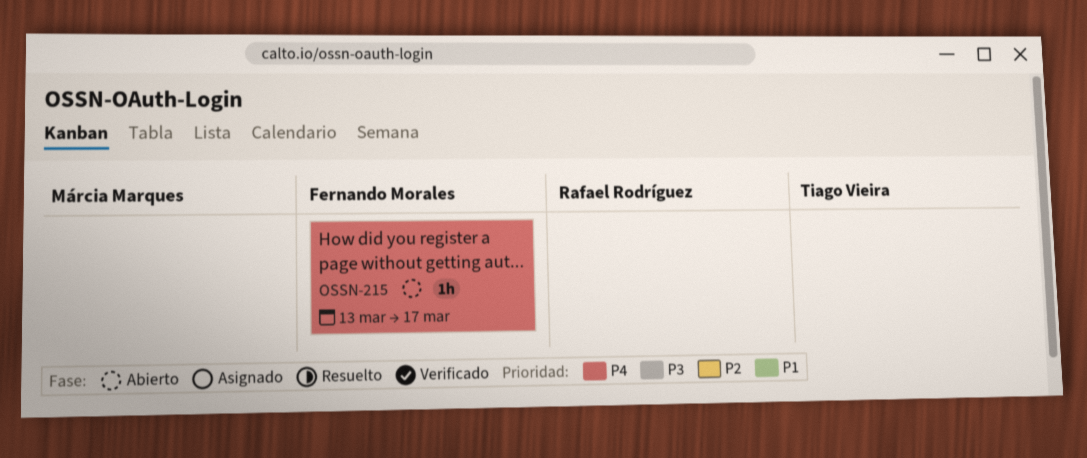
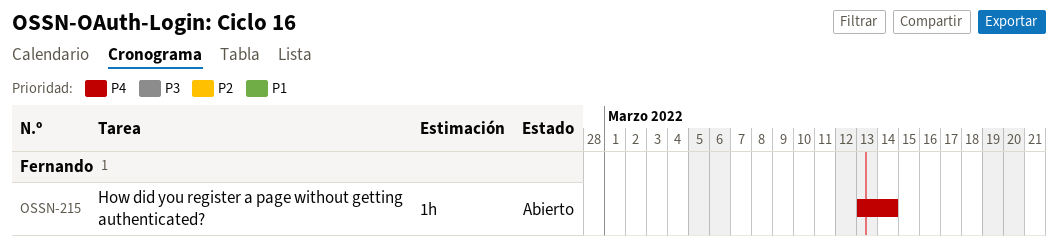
OSSN-215, due: Mar 17 -> Mar 14

